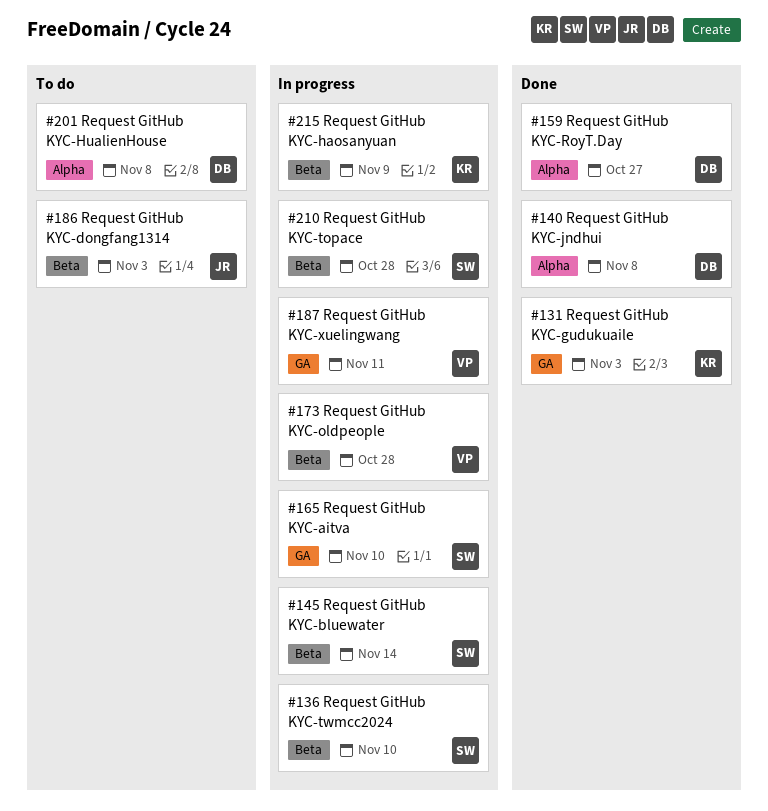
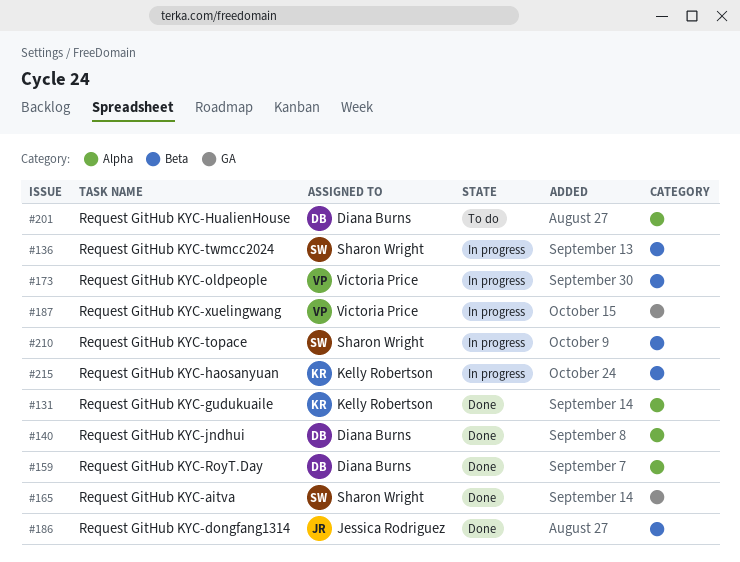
#131, label: GA -> Alpha
#145: present -> none
#165, status: In progress -> Done
#186, status: To do -> Done

